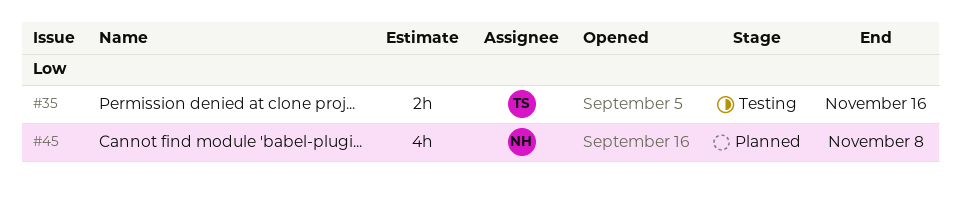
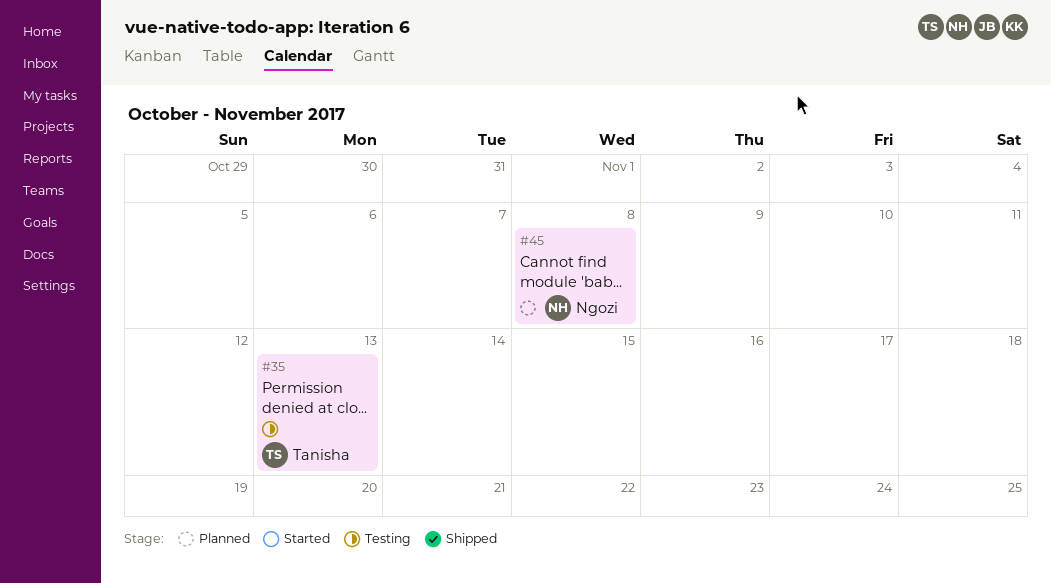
#35, due: Nov 16 -> Nov 13

